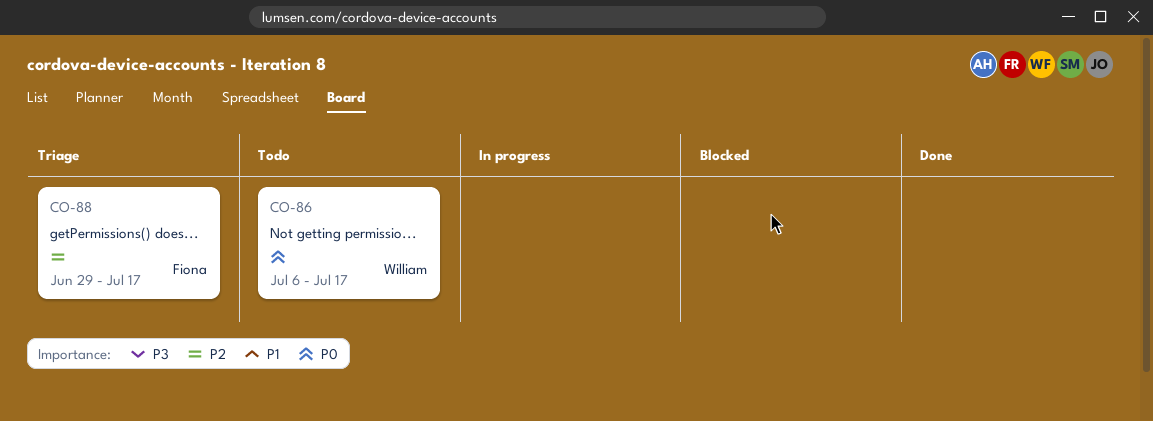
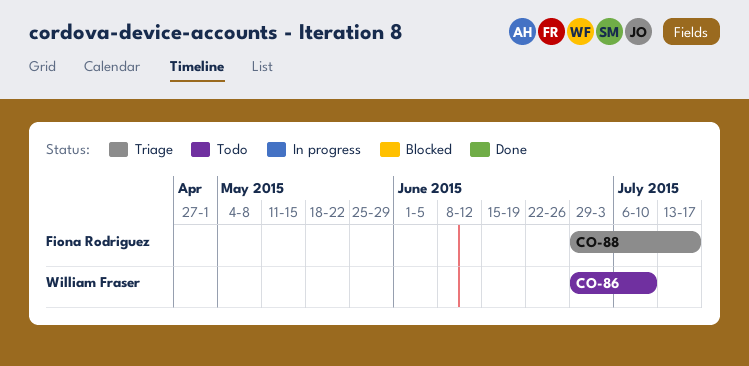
CO-86, start: Jul 6 -> Jun 29
CO-86, due: Jul 17 -> Jul 10

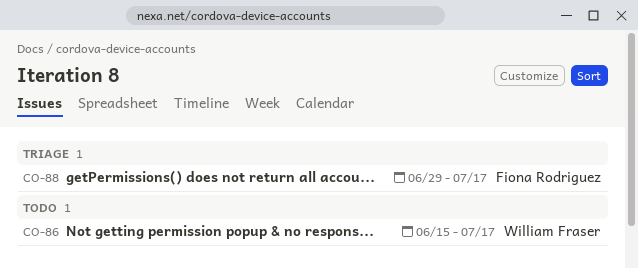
CO-86, start: Jun 29 -> Jun 15
CO-86, due: Jul 10 -> Jul 17

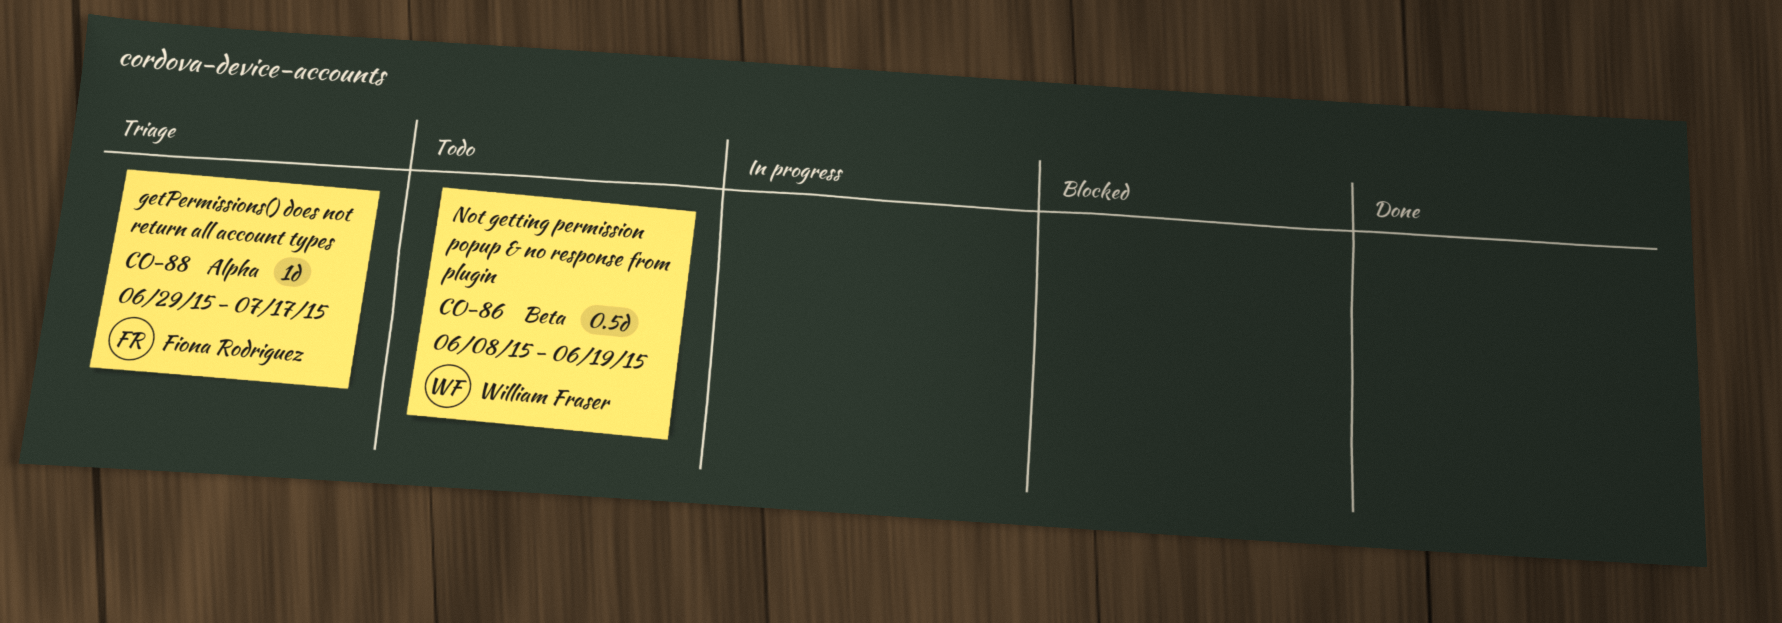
CO-86, start: Jun 15 -> Jun 8
CO-86, due: Jul 17 -> Jun 19

